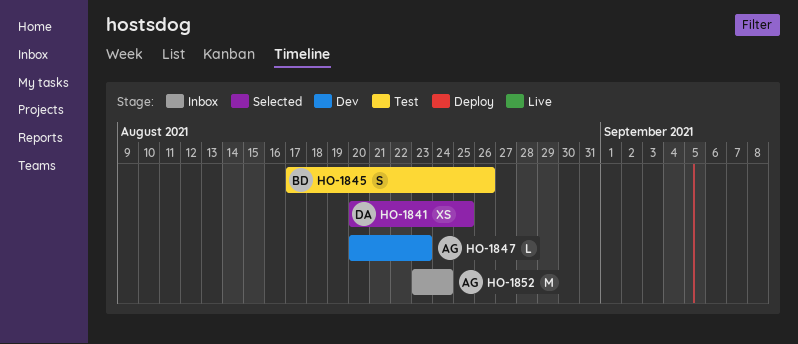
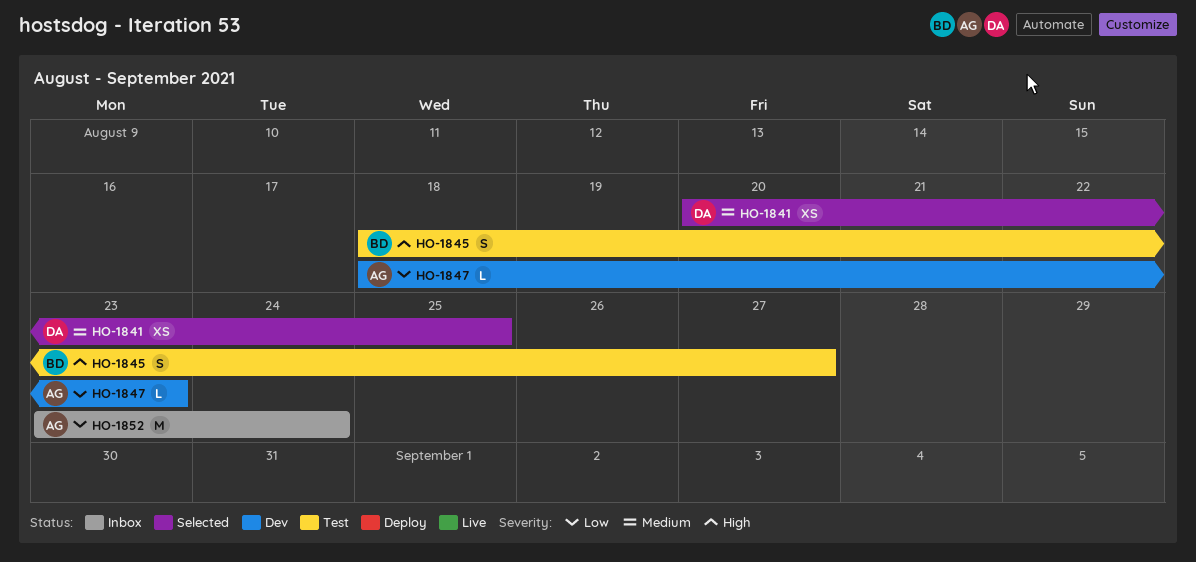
HO-1845, start: Aug 17 -> Aug 18
HO-1845, due: Aug 26 -> Aug 27
HO-1847, start: Aug 20 -> Aug 18

